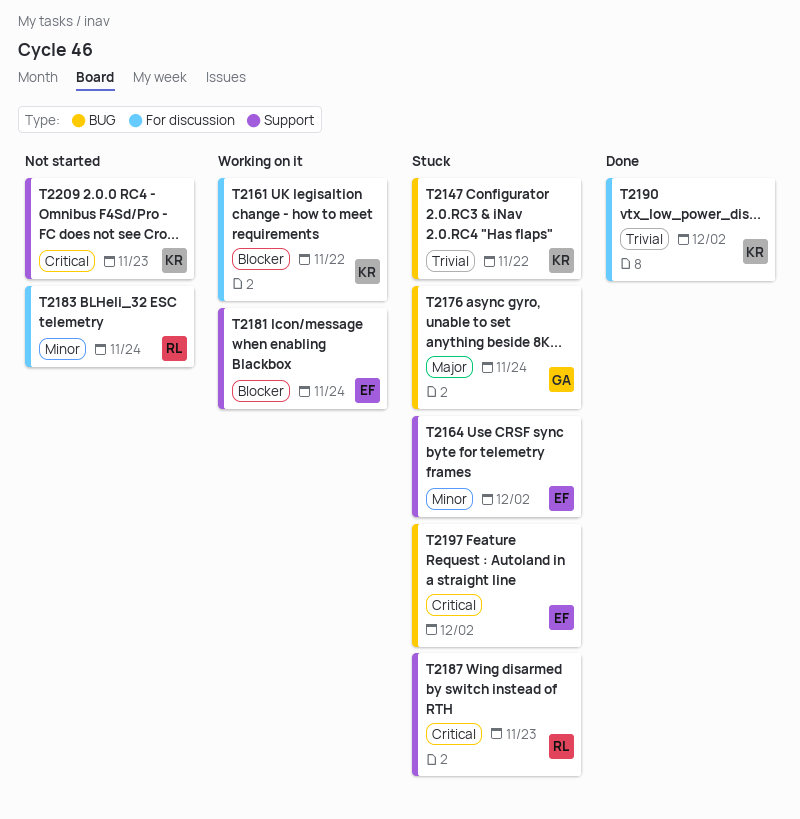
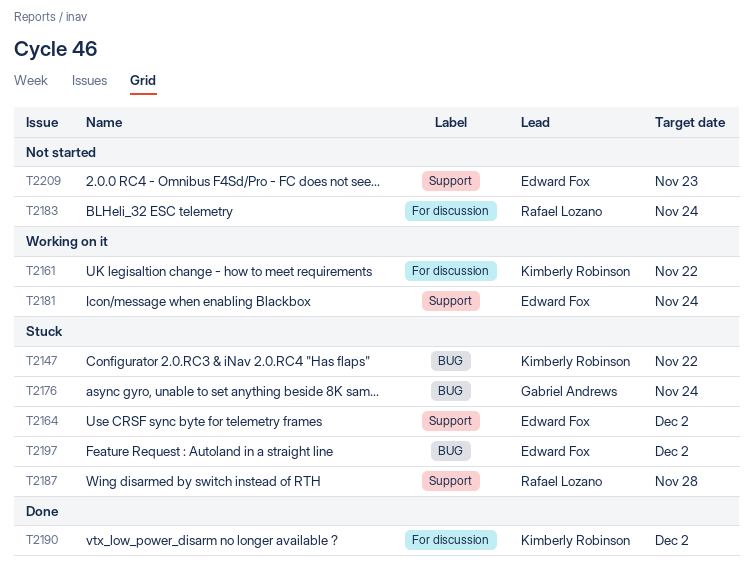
T2187, due: Nov 23 -> Nov 28
T2209, owner: Kimberly Robinson -> Edward Fox

